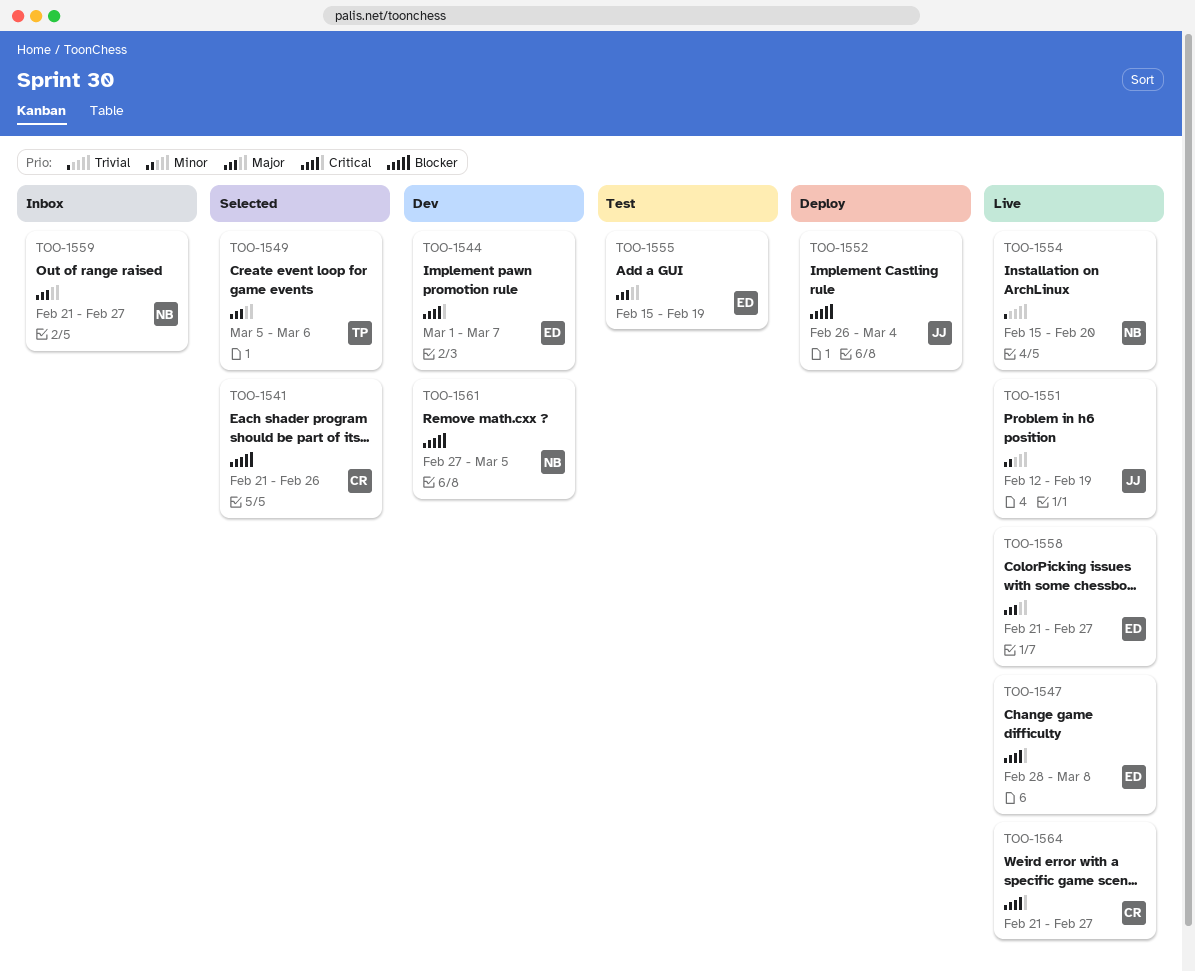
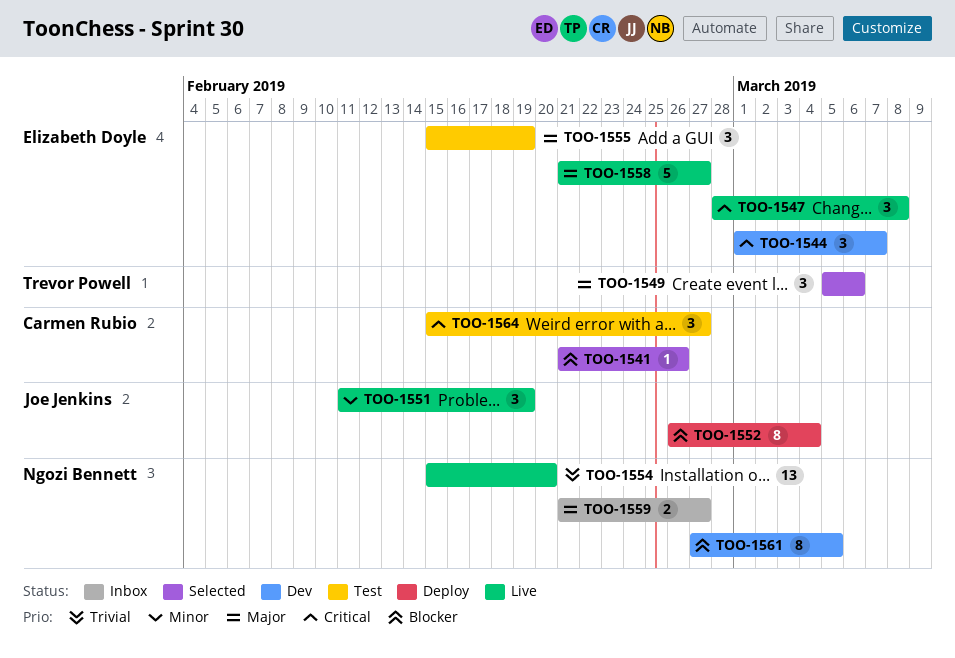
TOO-1551, start: Feb 12 -> Feb 11
TOO-1564, status: Live -> Test
TOO-1564, start: Feb 21 -> Feb 15

